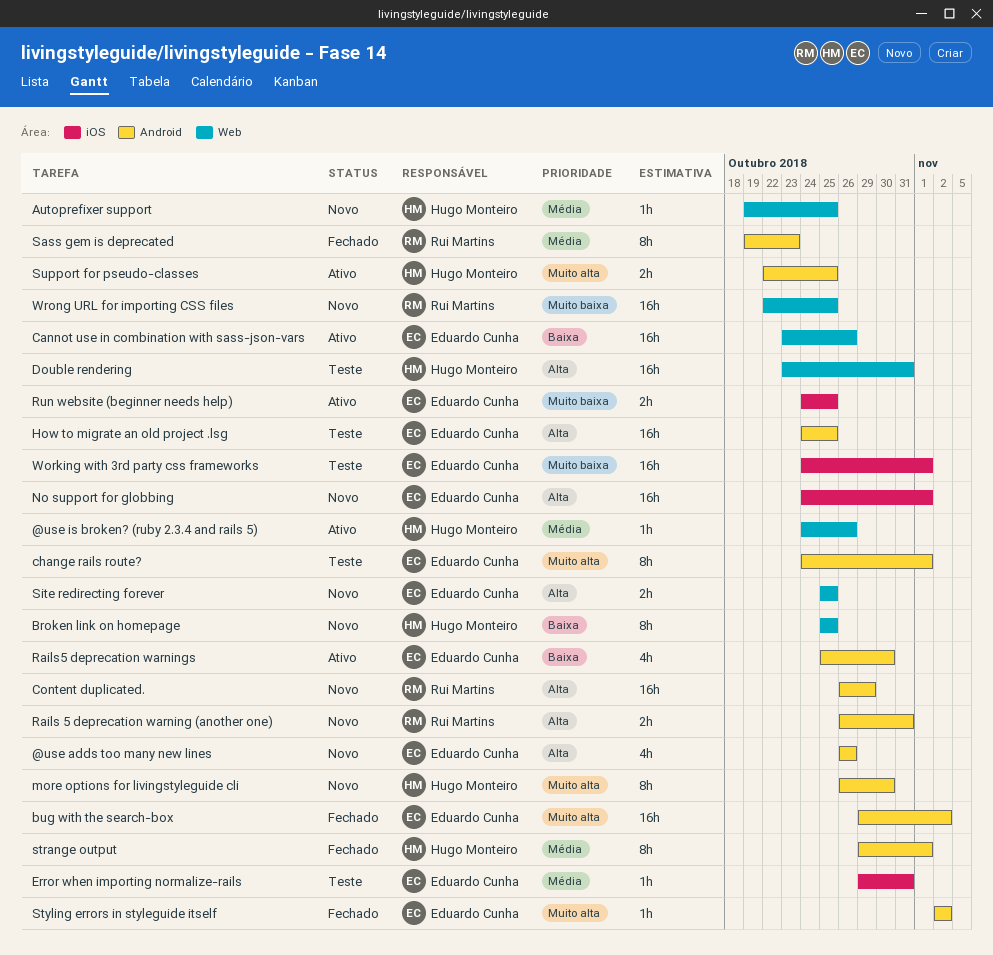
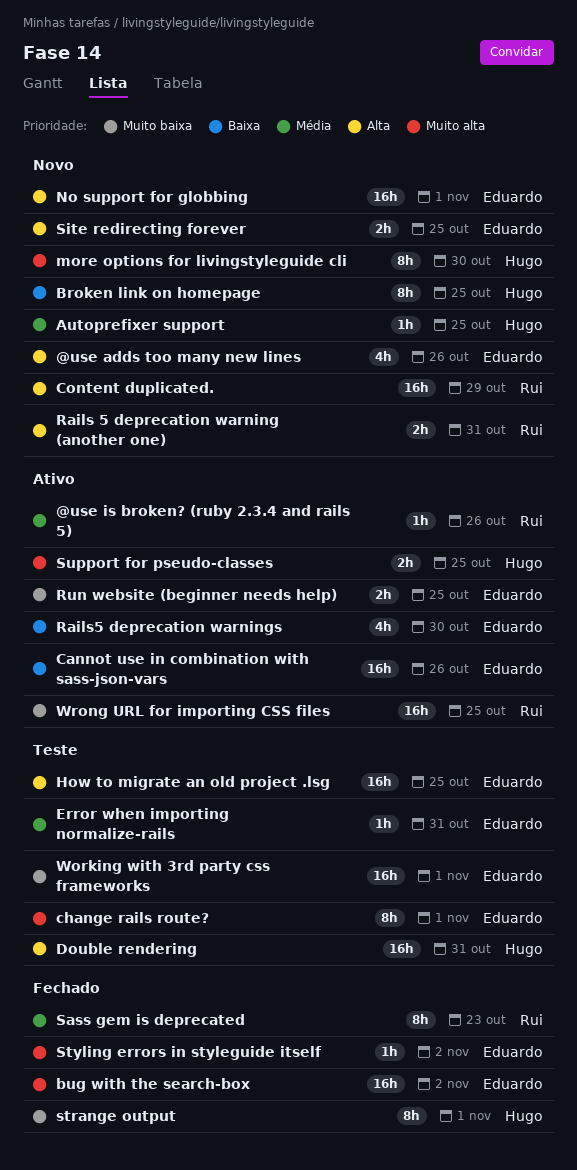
@use is broken? (ruby 2.3.4 and rails 5), owner: Hugo Monteiro -> Rui Martins
strange output, priority: Média -> Muito baixa
Wrong URL for importing CSS files, status: Novo -> Ativo

